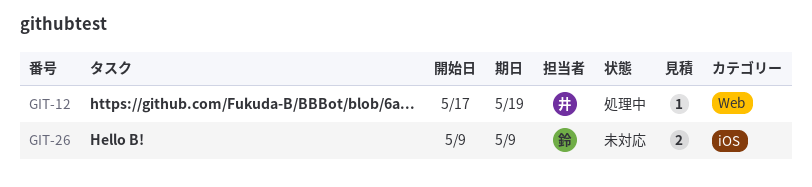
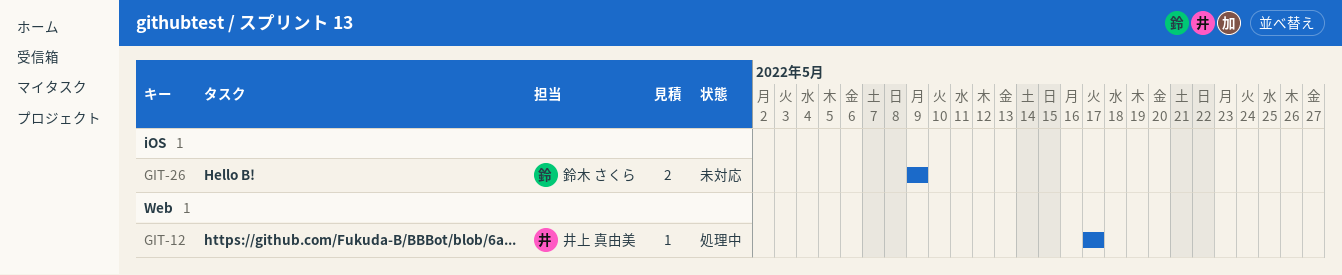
GIT-12, due: May 19 -> May 17

